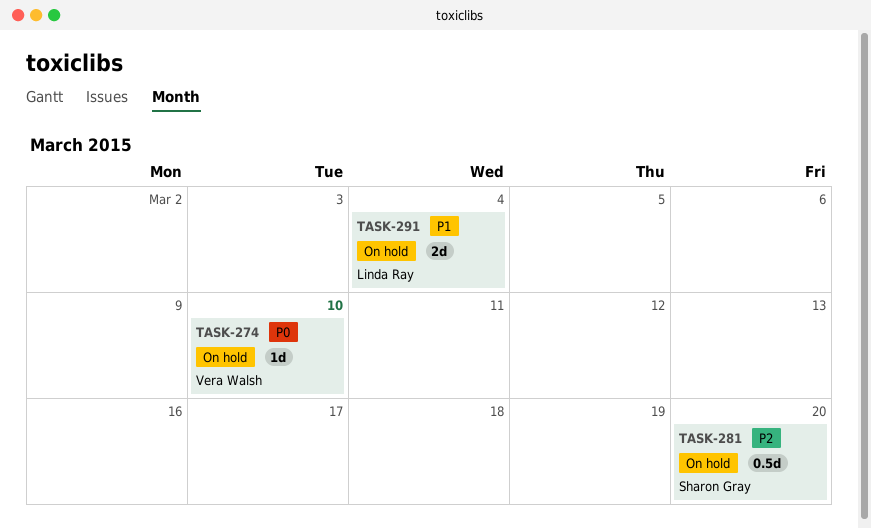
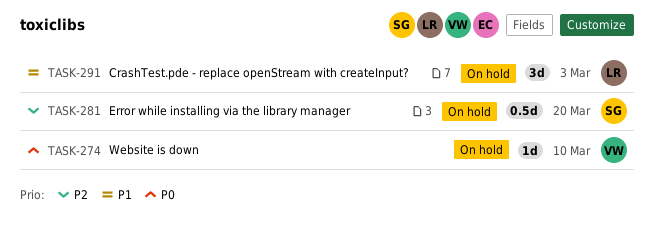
TASK-291, estimate: 2d -> 3d
TASK-291, due: Mar 4 -> Mar 3

